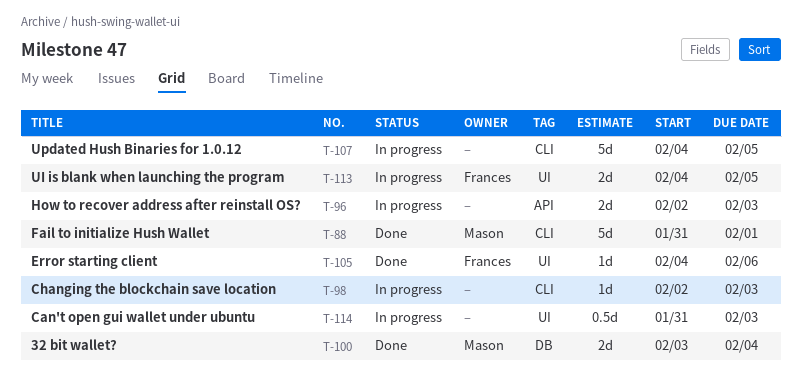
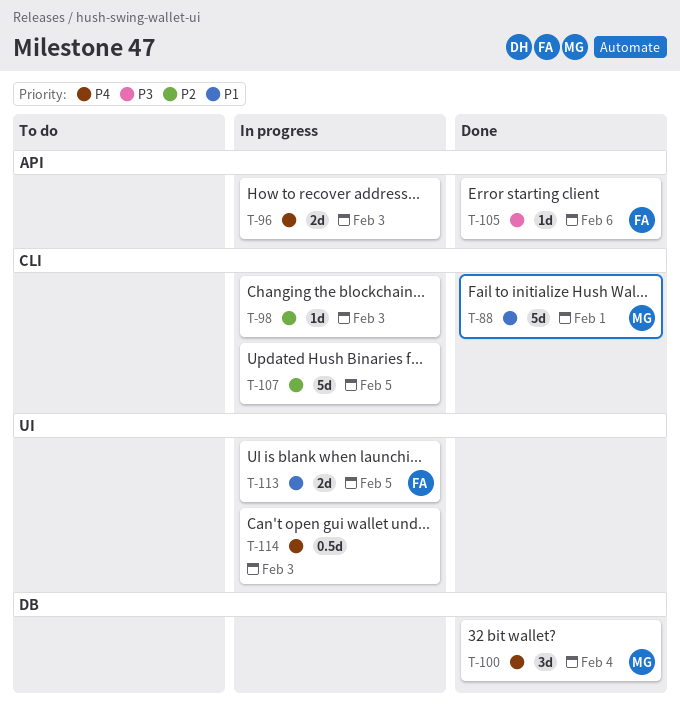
T-100, estimate: 2d -> 3d
T-105, label: UI -> API

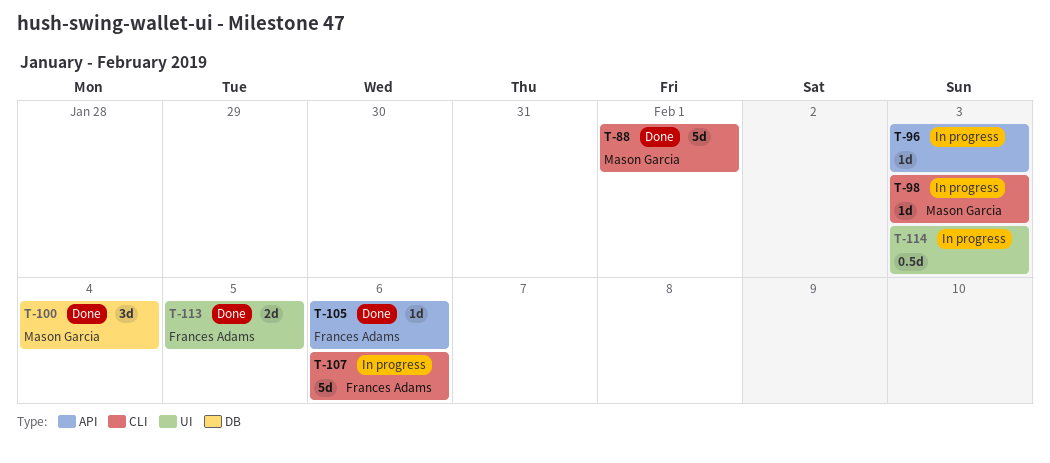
T-96, estimate: 2d -> 1d
T-98, owner: none -> Mason Garcia
T-107, owner: none -> Frances Adams
T-107, due: Feb 5 -> Feb 6
T-113, status: In progress -> Done

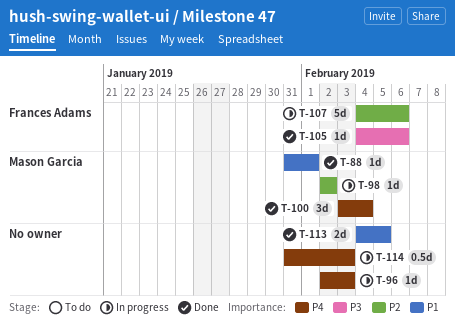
T-88, estimate: 5d -> 1d
T-98, due: Feb 3 -> Feb 2
T-113, owner: Frances Adams -> none

